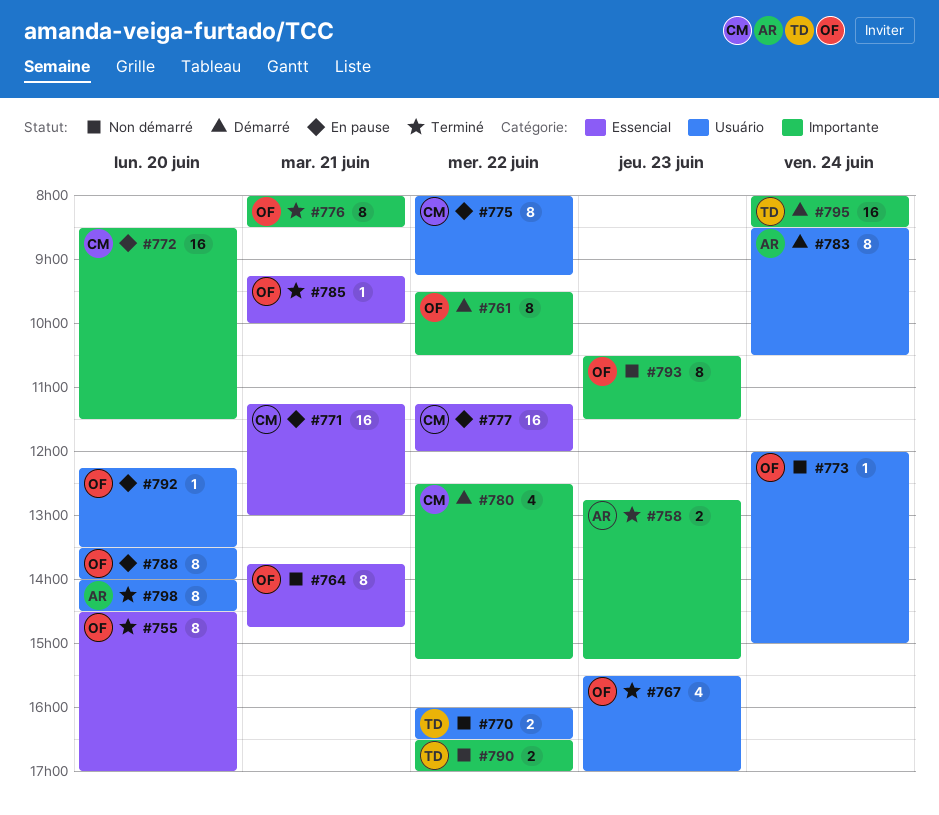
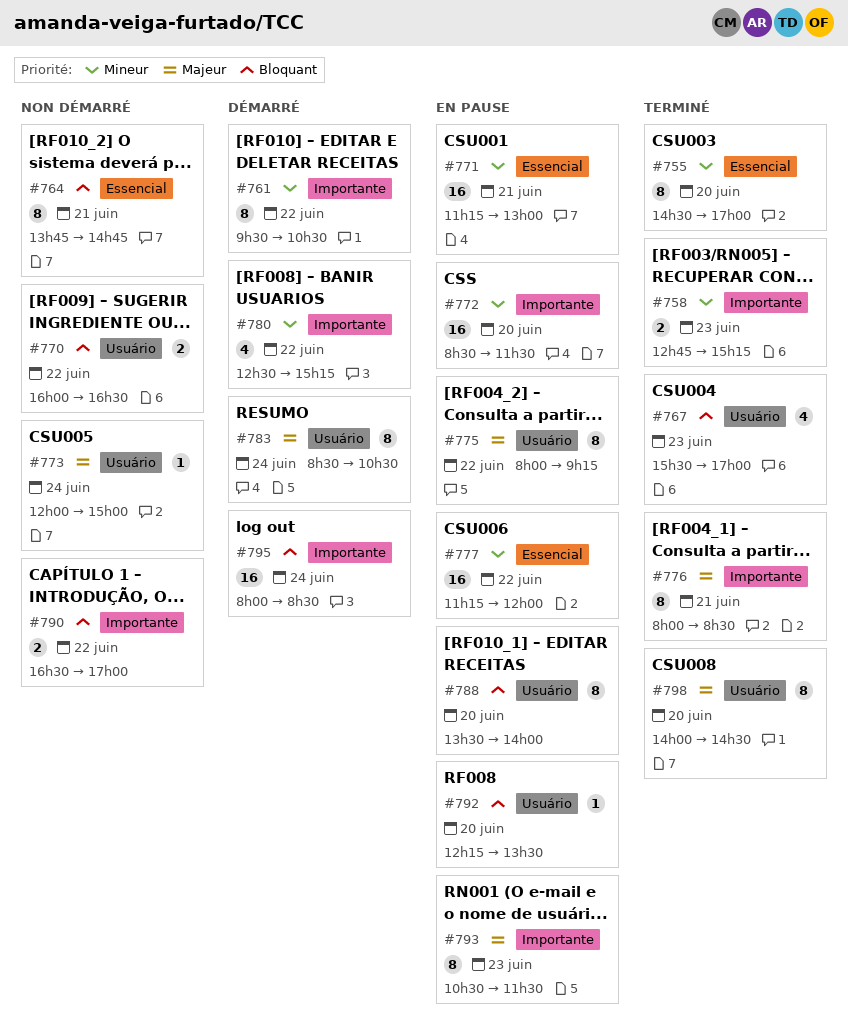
#785: present -> none
#793, status: Non démarré -> En pause

